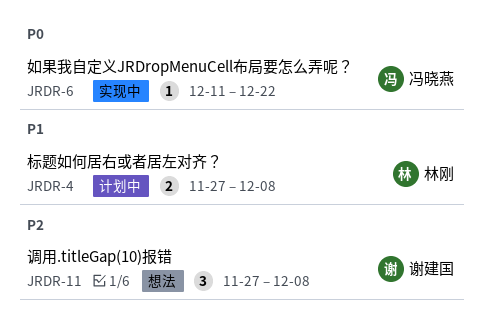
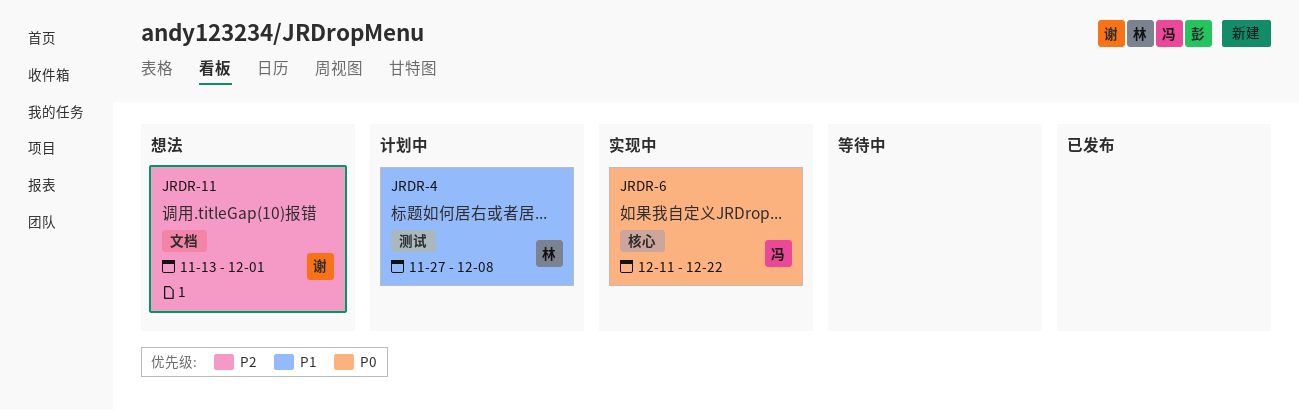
JRDR-11, start: Nov 27 -> Nov 13
JRDR-11, due: Dec 8 -> Dec 1

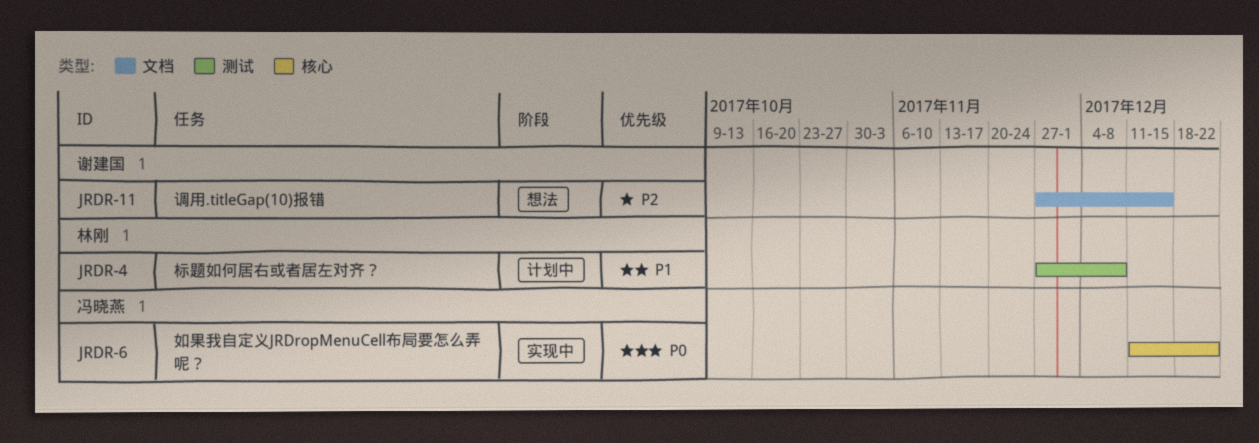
JRDR-11, start: Nov 13 -> Nov 27
JRDR-11, due: Dec 1 -> Dec 15

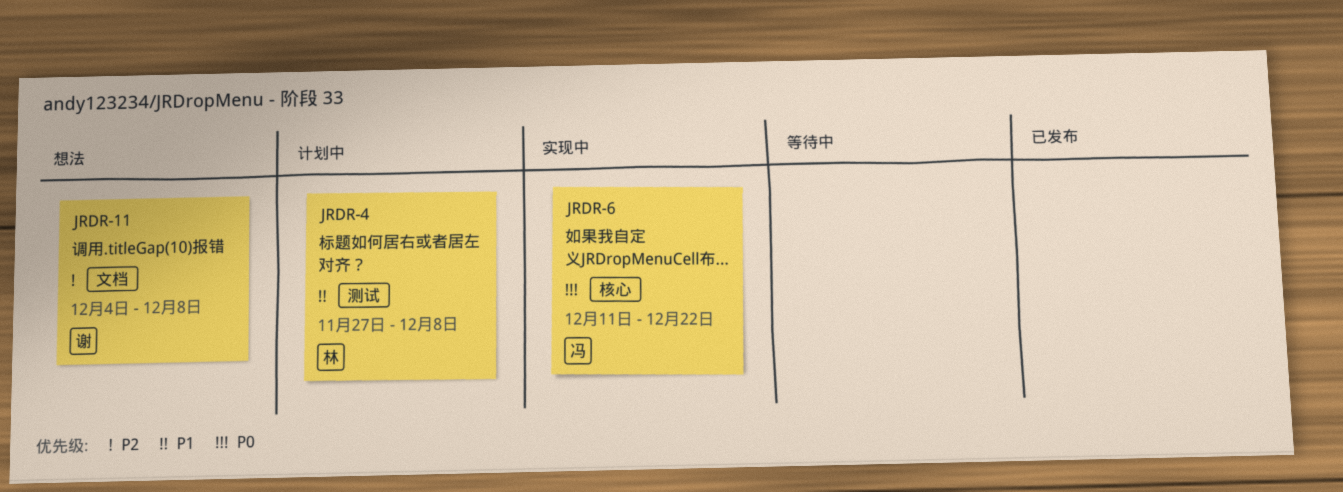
JRDR-11, start: Nov 27 -> Dec 4
JRDR-11, due: Dec 15 -> Dec 8

